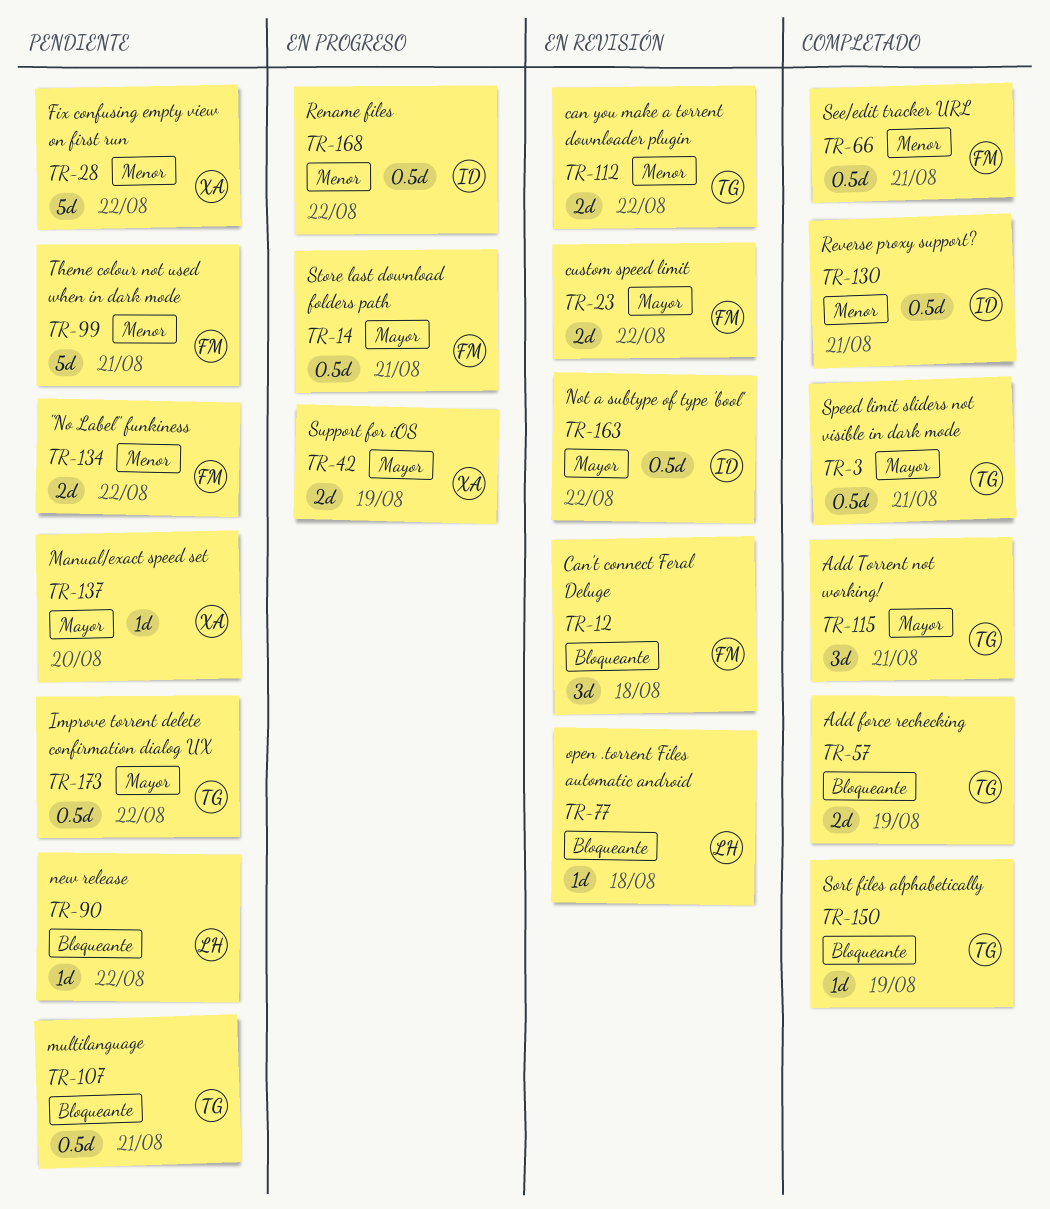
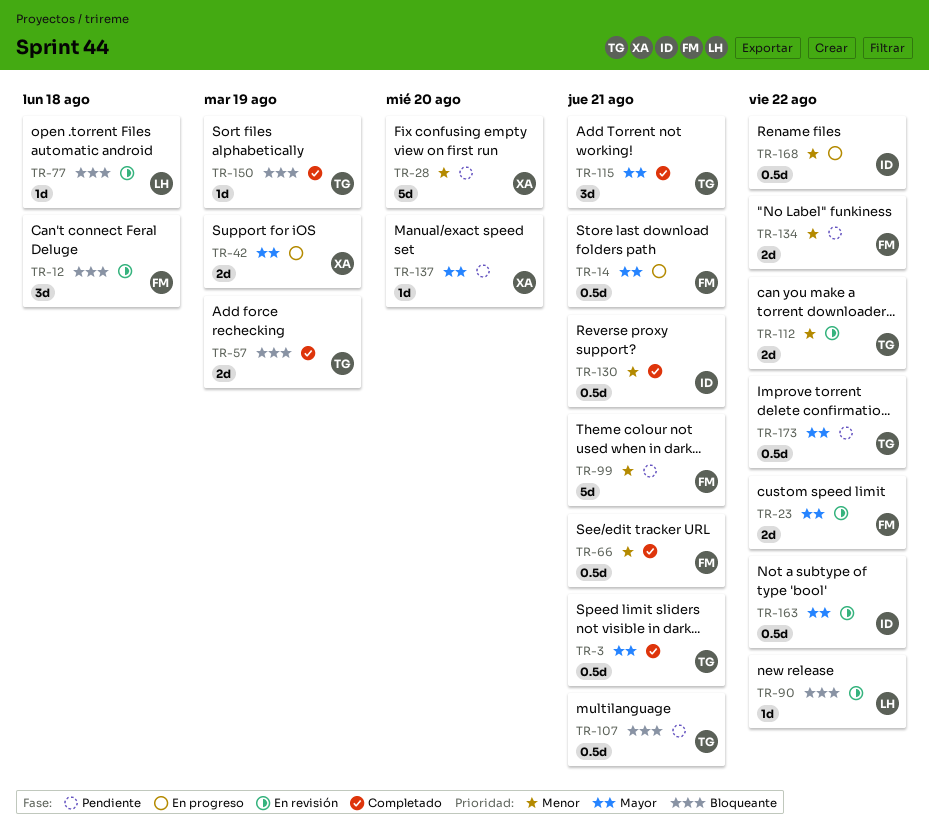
TR-28, due: Aug 22 -> Aug 20
TR-90, status: Pendiente -> En revisión

